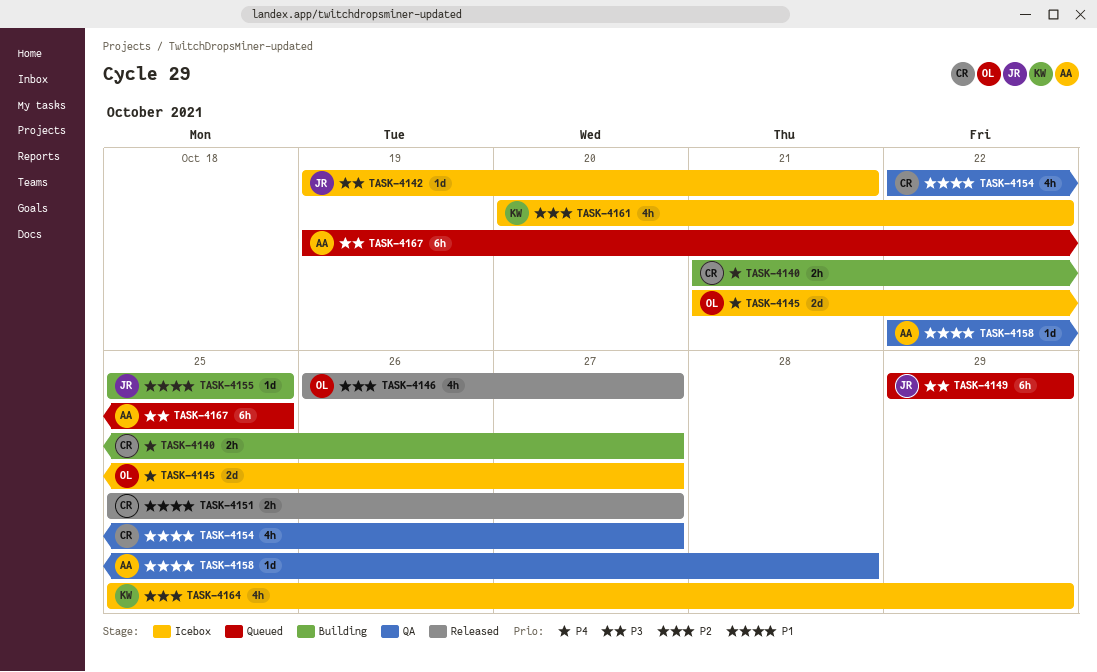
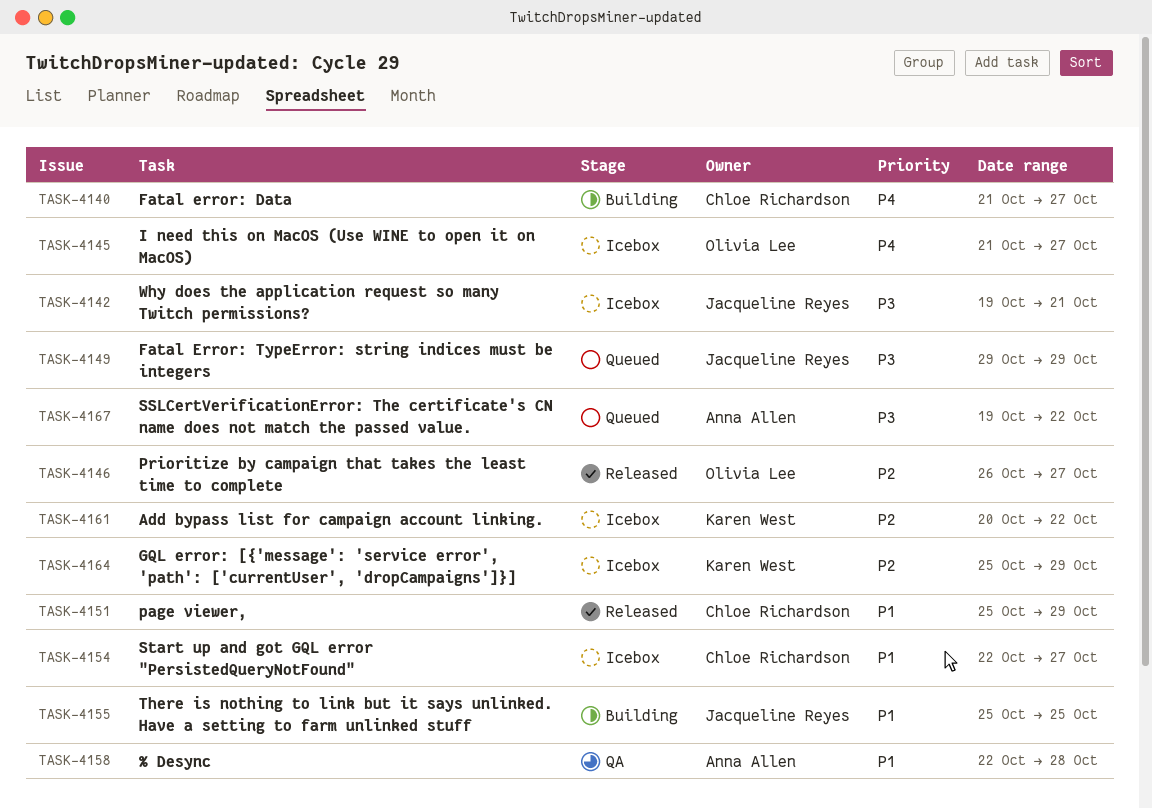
TASK-4151, due: Oct 27 -> Oct 29
TASK-4154, status: QA -> Icebox
TASK-4167, due: Oct 25 -> Oct 22

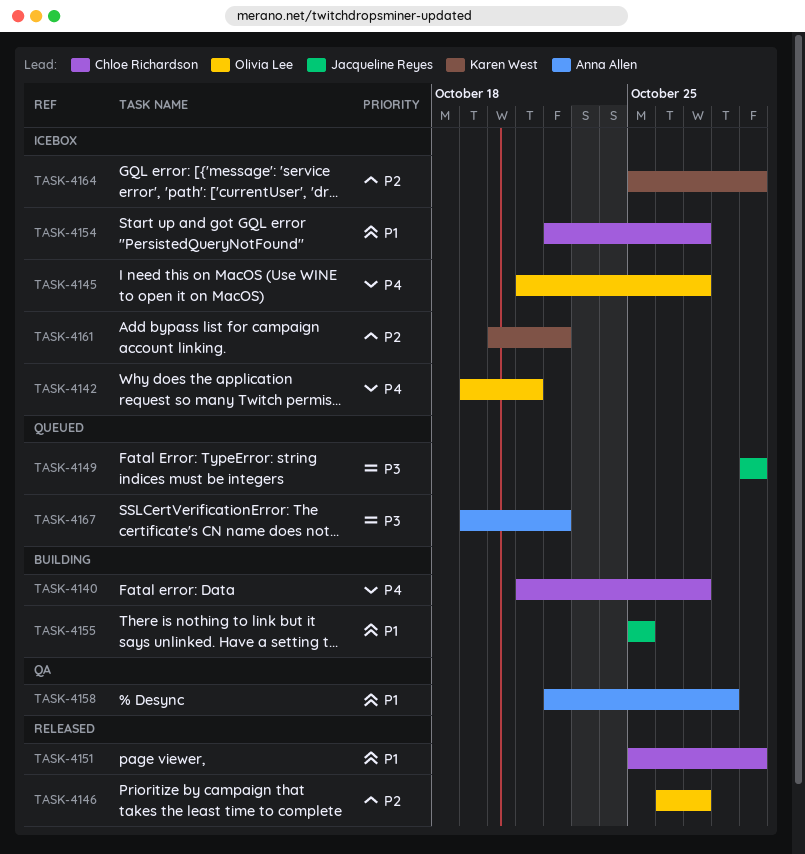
TASK-4142, owner: Jacqueline Reyes -> Olivia Lee
TASK-4142, priority: P3 -> P4

